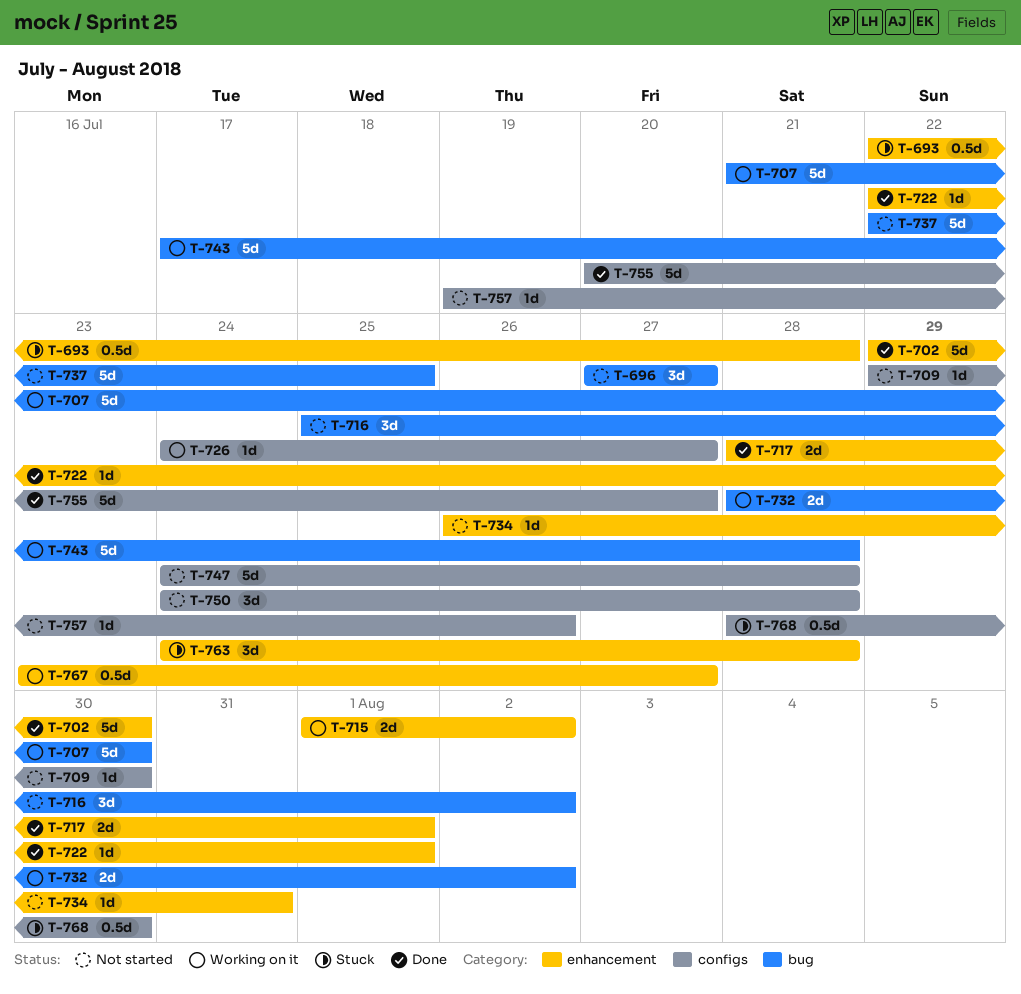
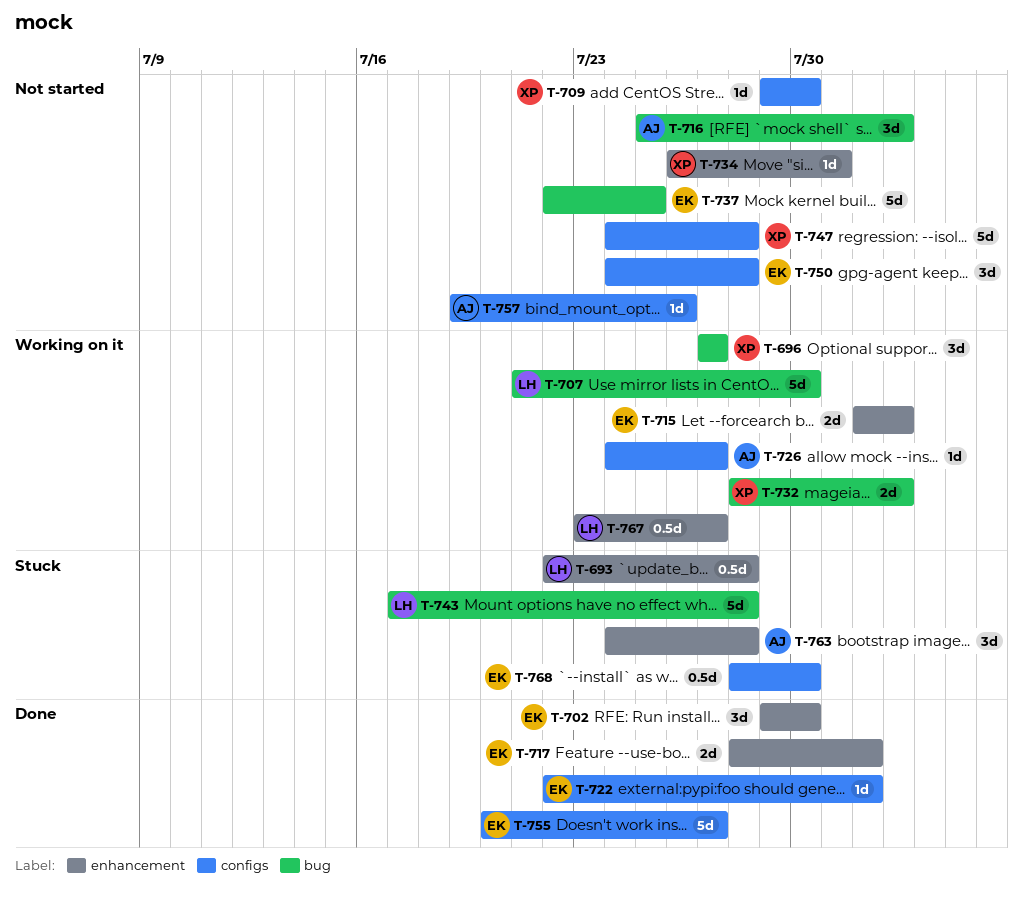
T-696, status: Not started -> Working on it
T-702, estimate: 5d -> 3d
T-722, label: enhancement -> configs
T-743, status: Working on it -> Stuck

